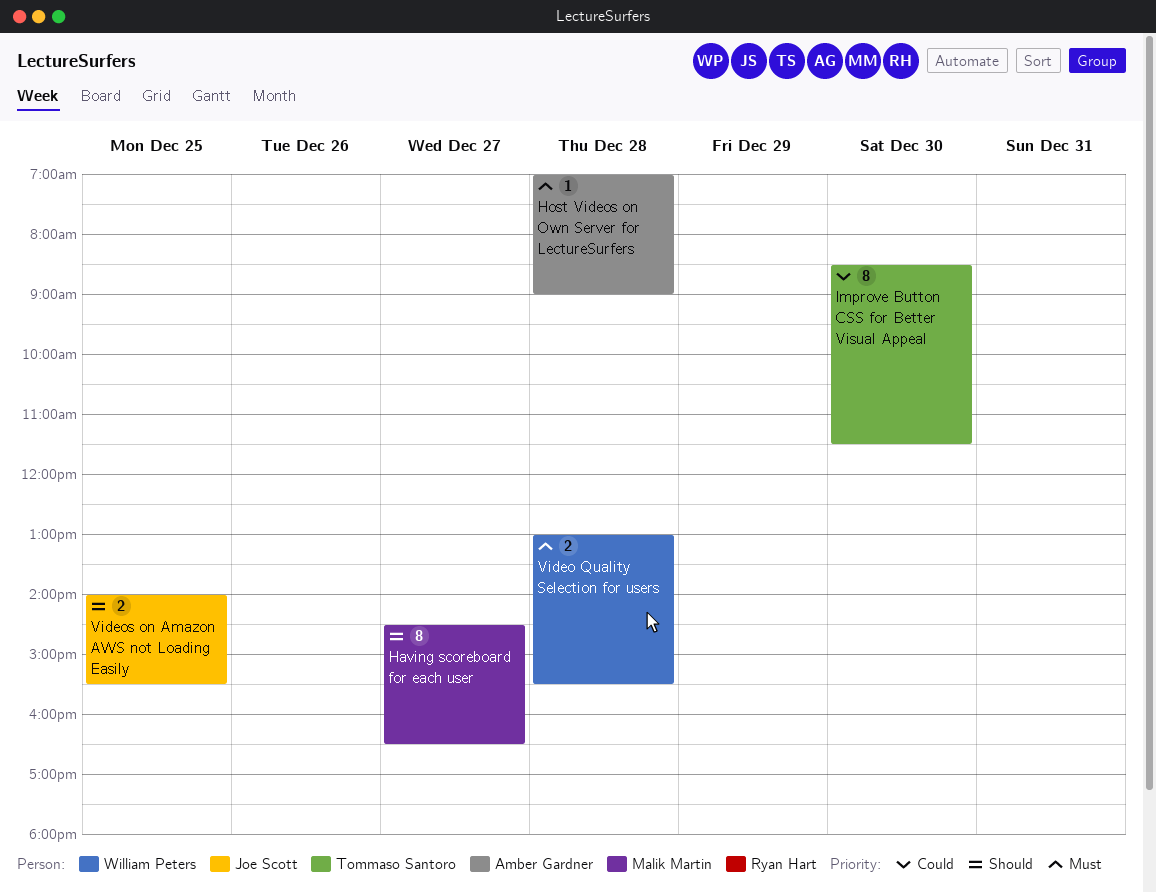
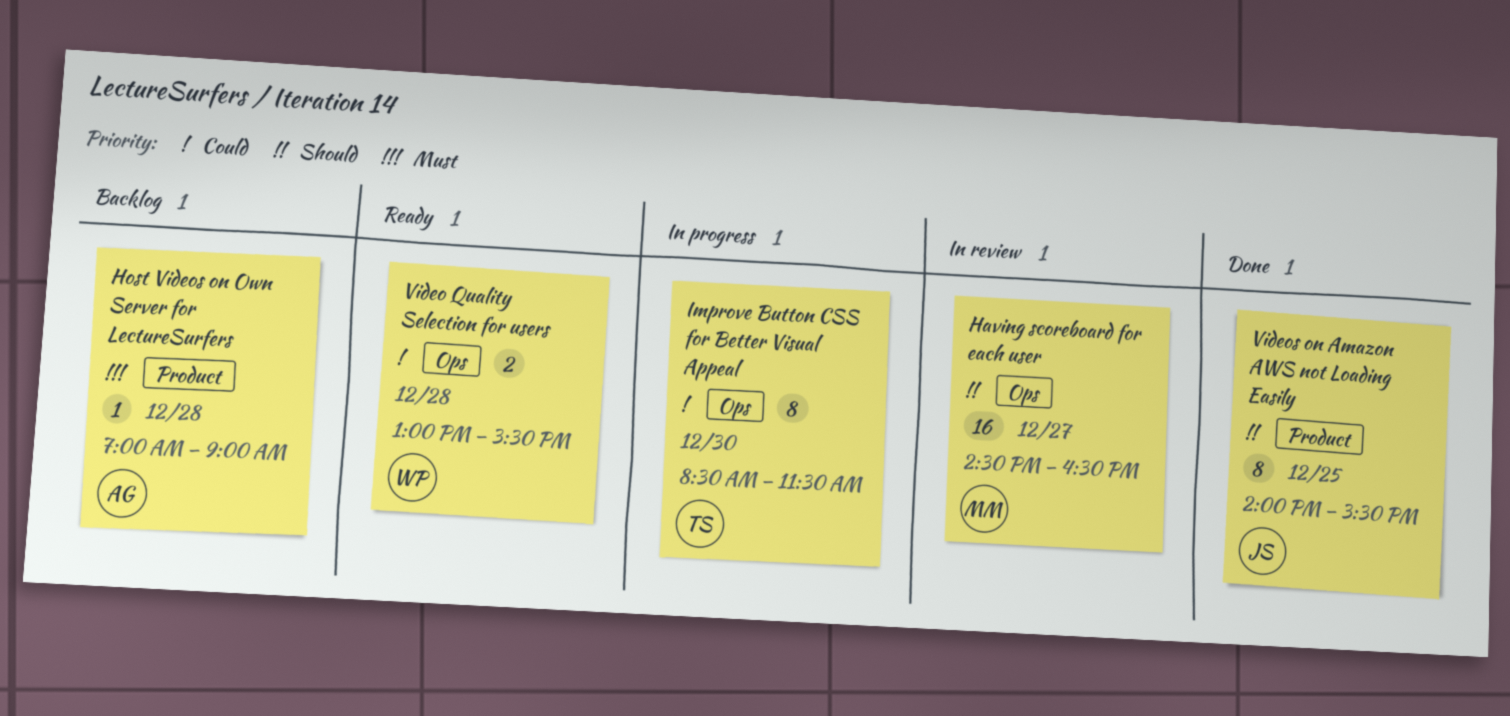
Having scoreboard for each user, estimate: 8 -> 16
Video Quality Selection for users, priority: Must -> Could
Videos on Amazon AWS not Loading Easily, estimate: 2 -> 8

